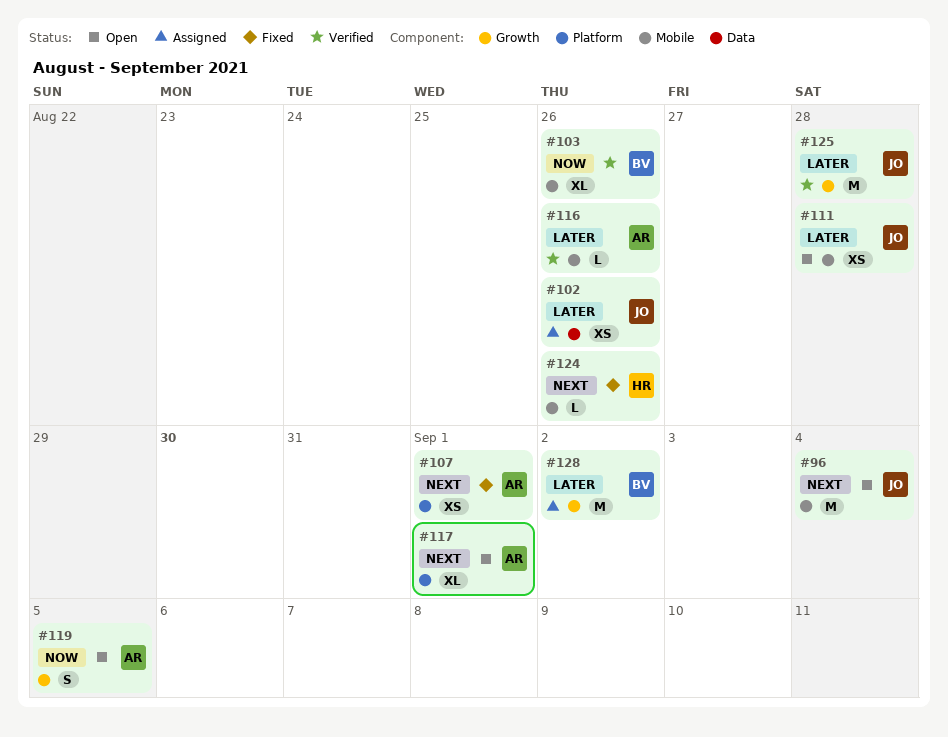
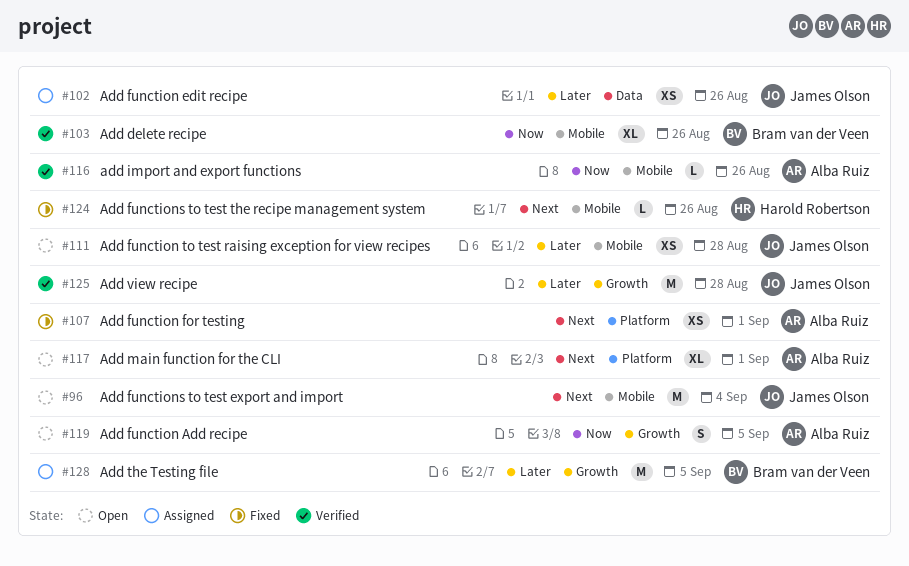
#116, priority: Later -> Now
#128, due: Sep 2 -> Sep 5

